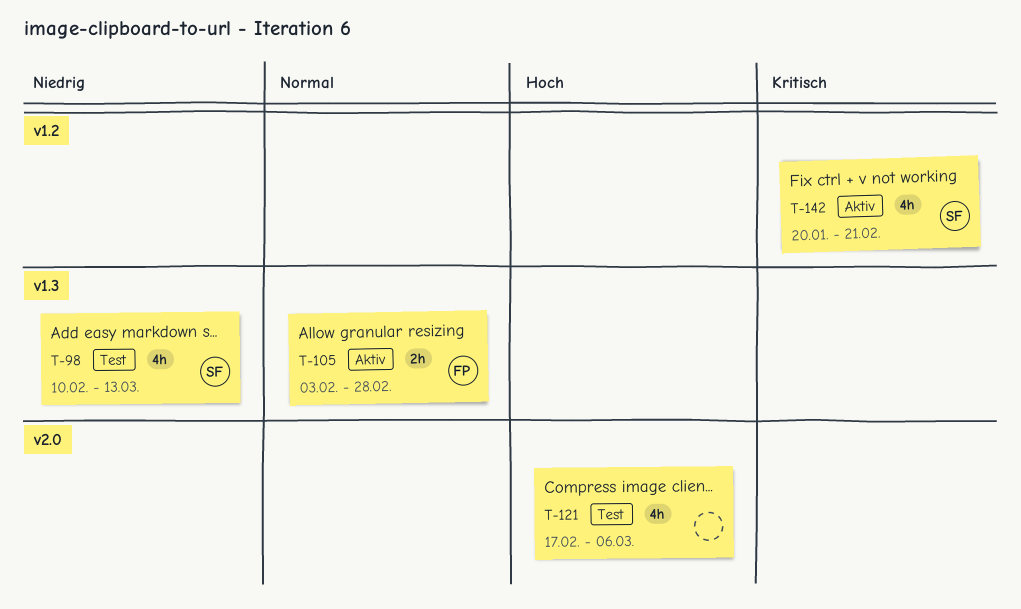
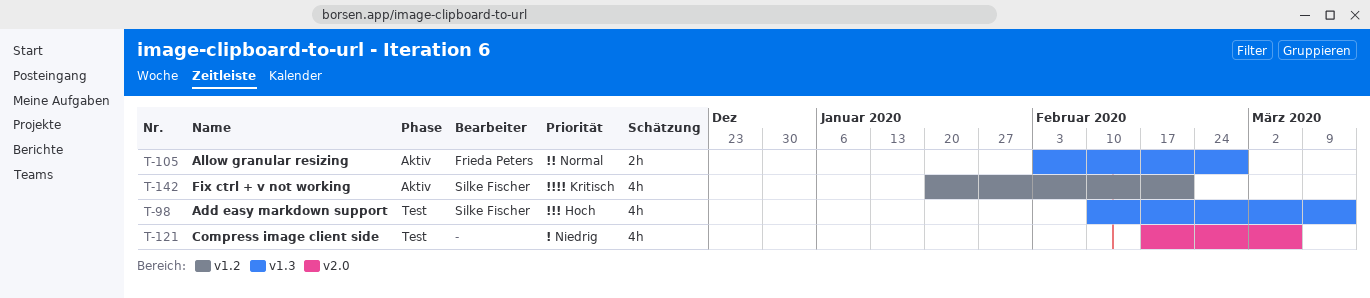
T-98, priority: Niedrig -> Hoch
T-121, priority: Hoch -> Niedrig

